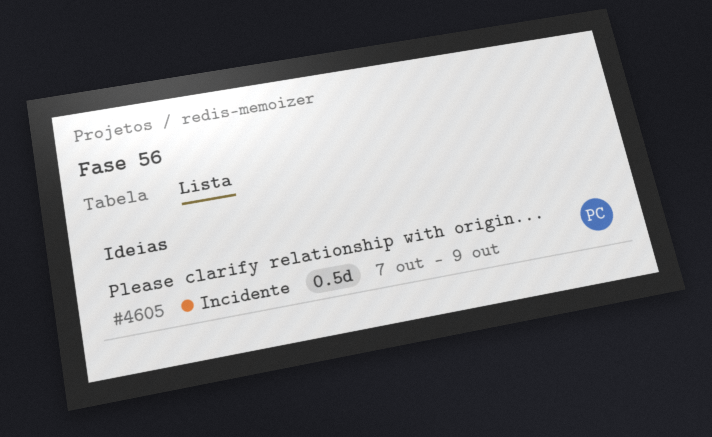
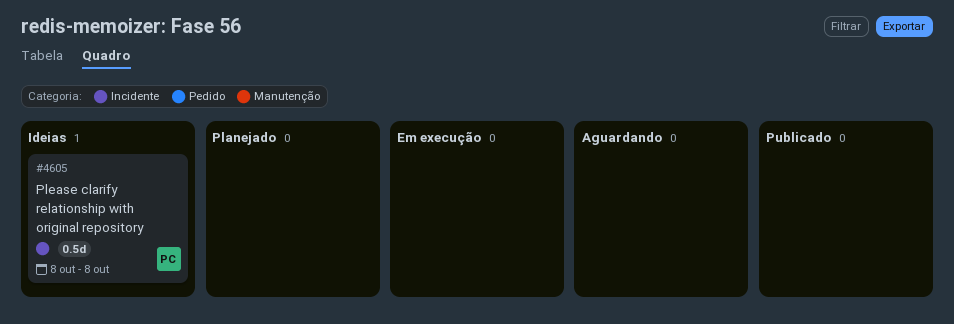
#4605, start: Oct 7 -> Oct 8
#4605, due: Oct 9 -> Oct 8

